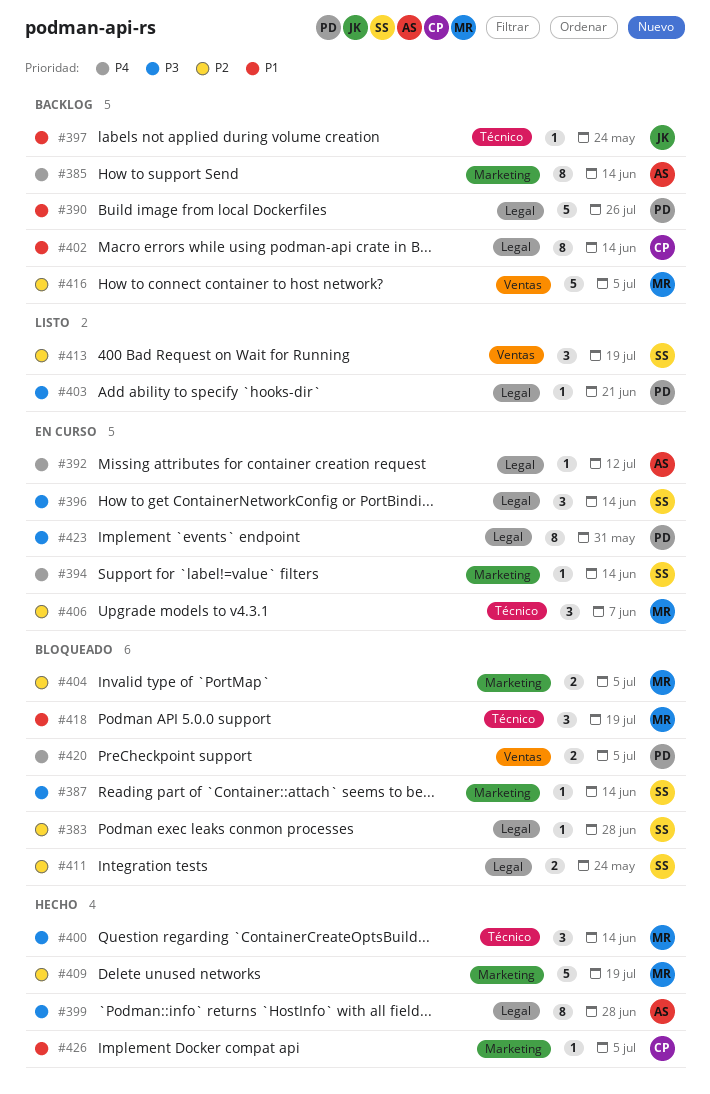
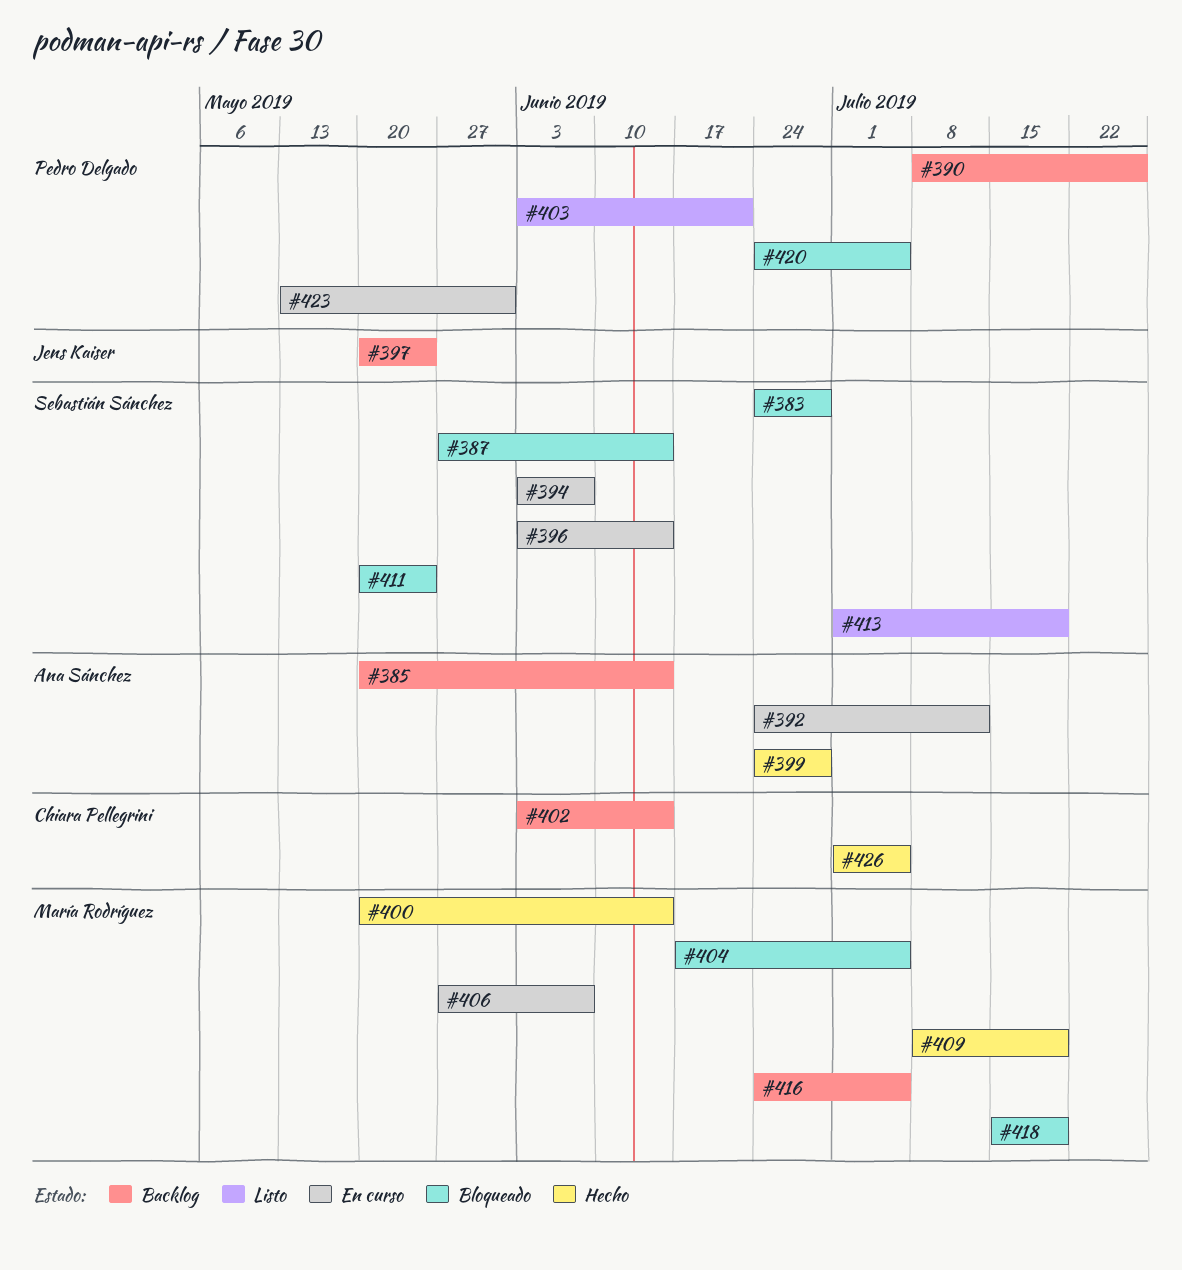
#394, due: Jun 14 -> Jun 7

